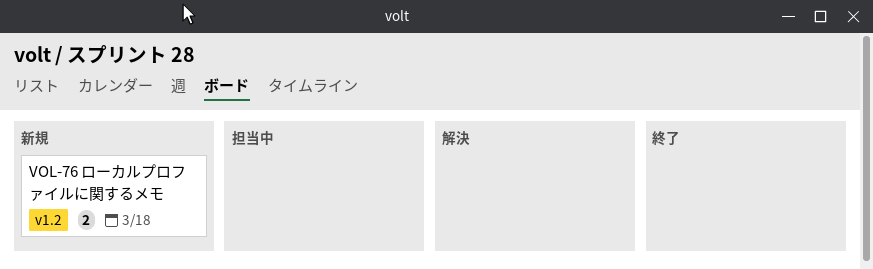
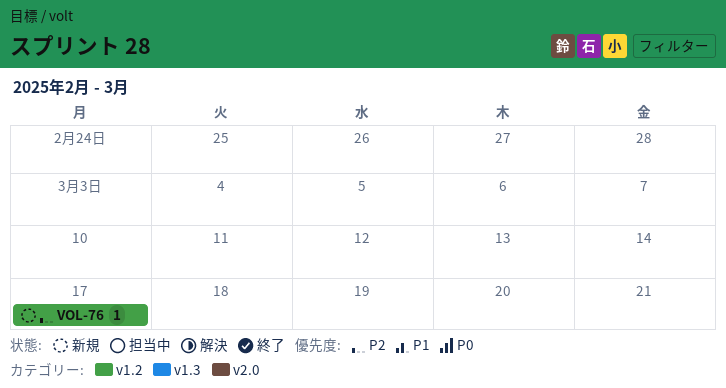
VOL-76, estimate: 2 -> 1
VOL-76, due: Mar 18 -> Mar 17

